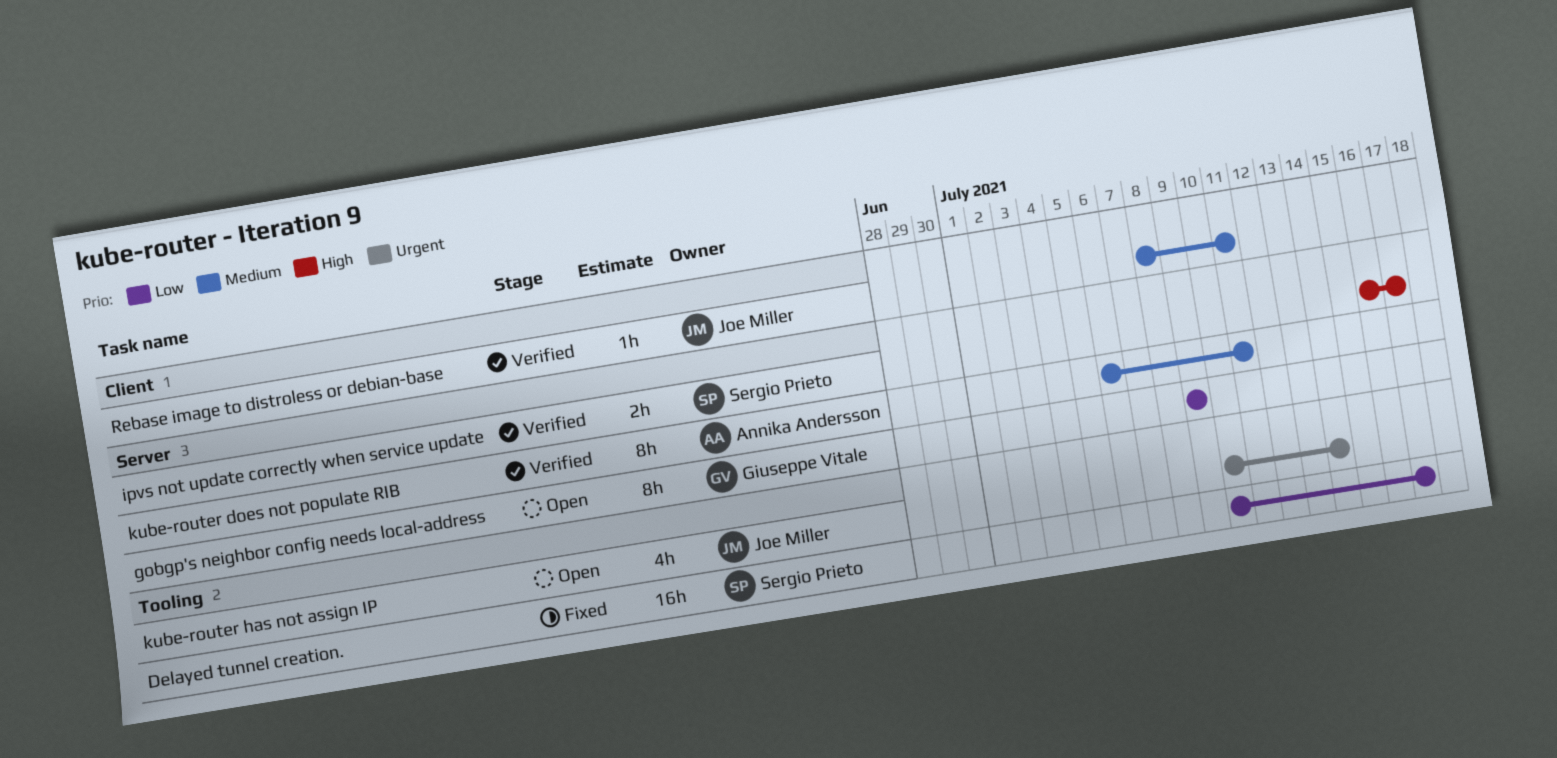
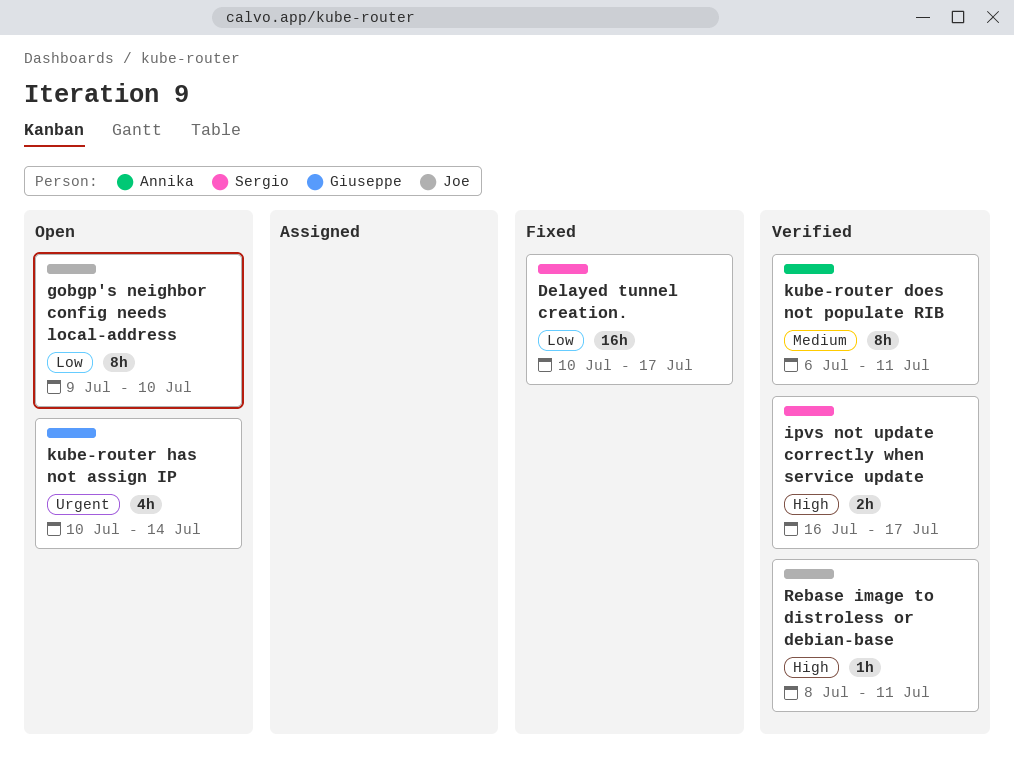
gobgp's neighbor config needs local-address, owner: Giuseppe Vitale -> Joe Miller
gobgp's neighbor config needs local-address, due: Jul 9 -> Jul 10
kube-router has not assign IP, owner: Joe Miller -> Giuseppe Vitale
Rebase image to distroless or debian-base, priority: Medium -> High

